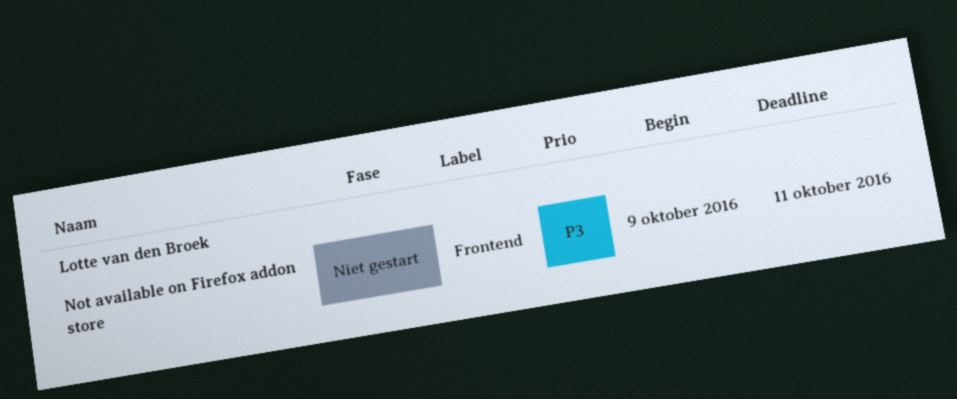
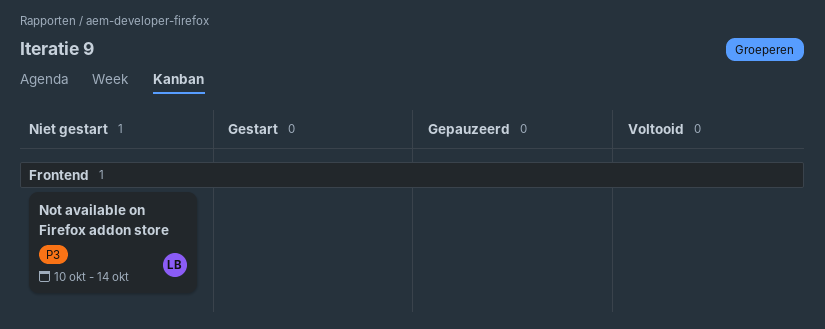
Not available on Firefox addon store, start: Oct 9 -> Oct 10
Not available on Firefox addon store, due: Oct 11 -> Oct 14

